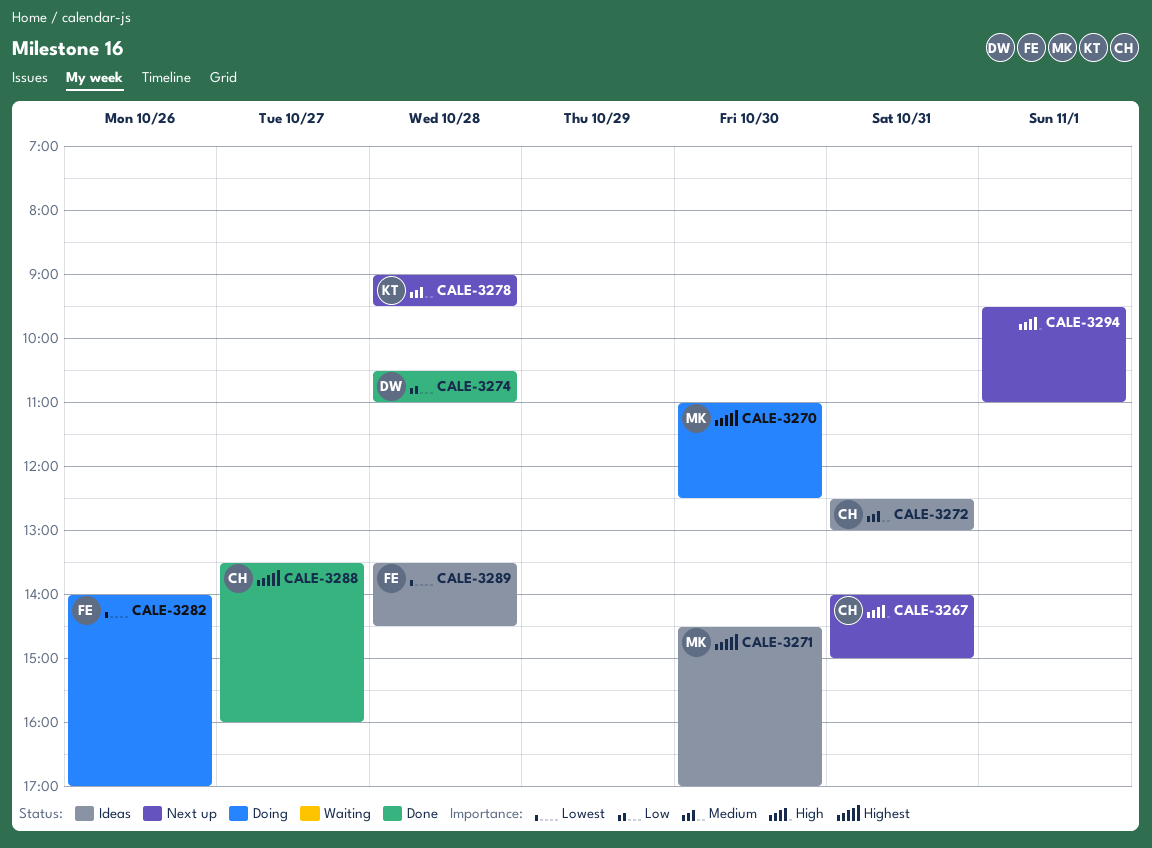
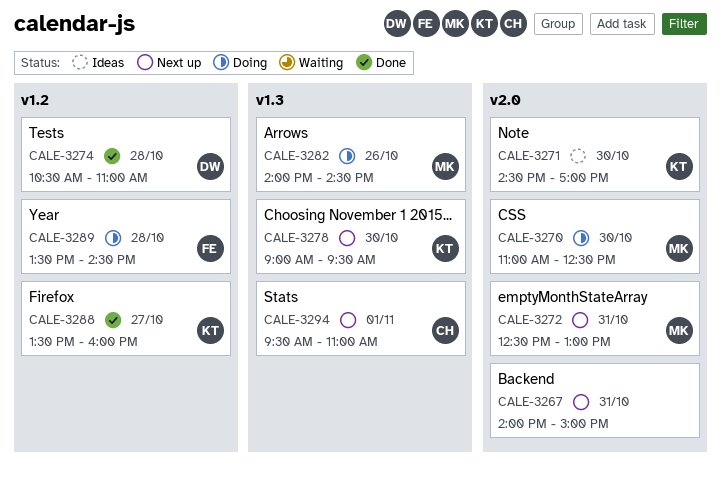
CALE-3267, owner: CH -> none
CALE-3271, owner: MK -> KT
CALE-3272, status: Ideas -> Next up
CALE-3272, owner: CH -> MK
CALE-3278, day: Oct 28 -> Oct 30
CALE-3282, owner: FE -> MK
CALE-3282, ends: 17:00 -> 14:30
CALE-3288, owner: CH -> KT
CALE-3289, status: Ideas -> Doing
CALE-3294, owner: none -> CH

